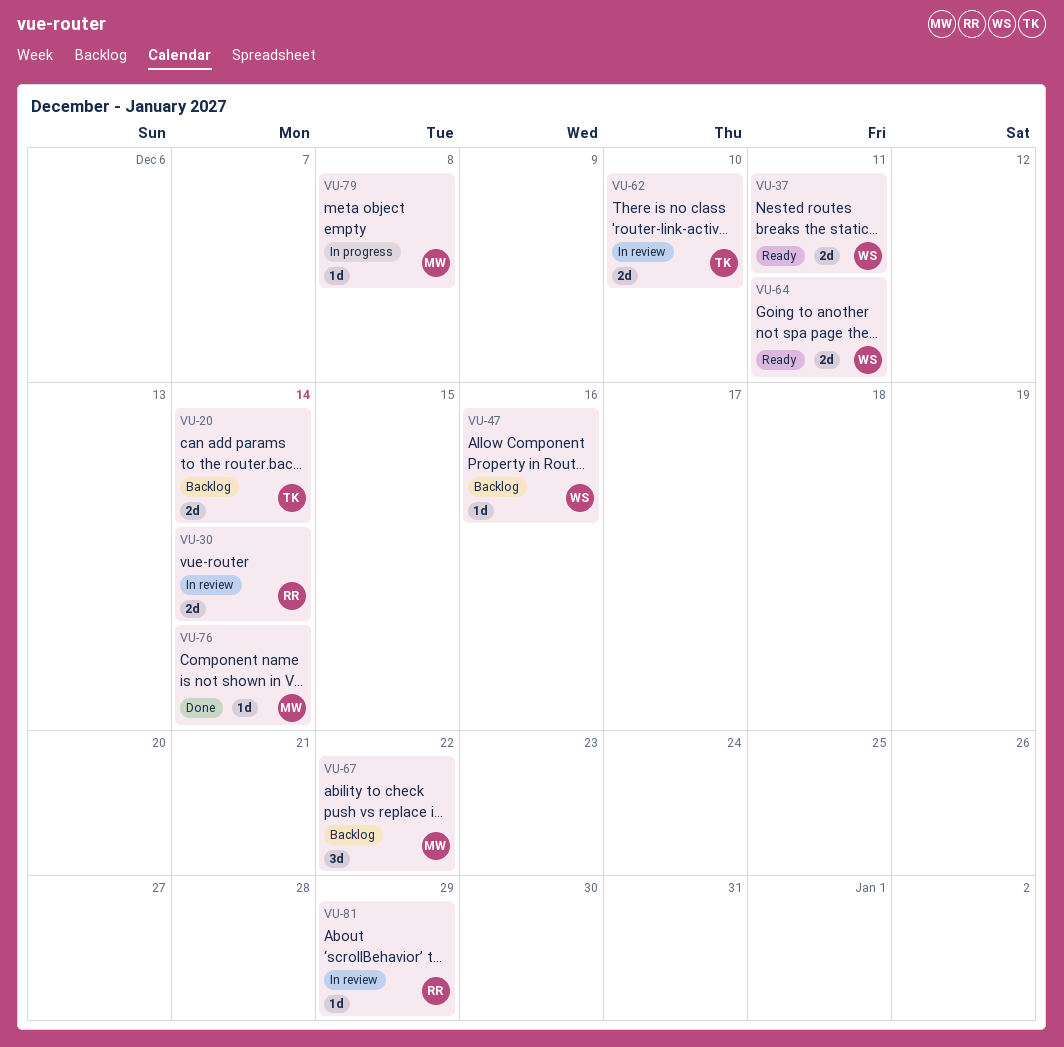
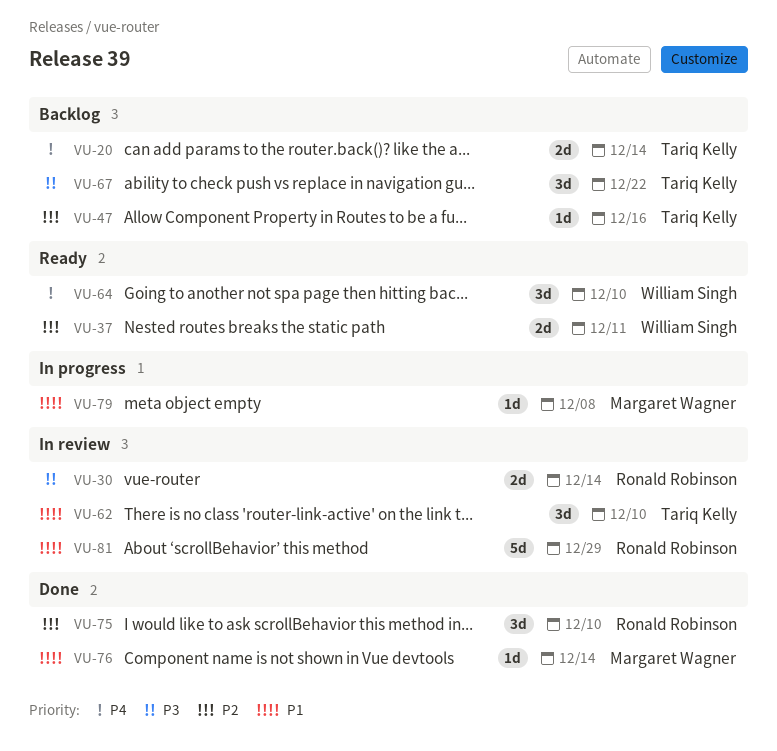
VU-47, owner: William Singh -> Tariq Kelly
VU-62, estimate: 2d -> 3d
VU-64, estimate: 2d -> 3d
VU-64, due: Dec 11 -> Dec 10
VU-67, owner: Margaret Wagner -> Tariq Kelly
VU-75: none -> present
VU-81, estimate: 1d -> 5d

